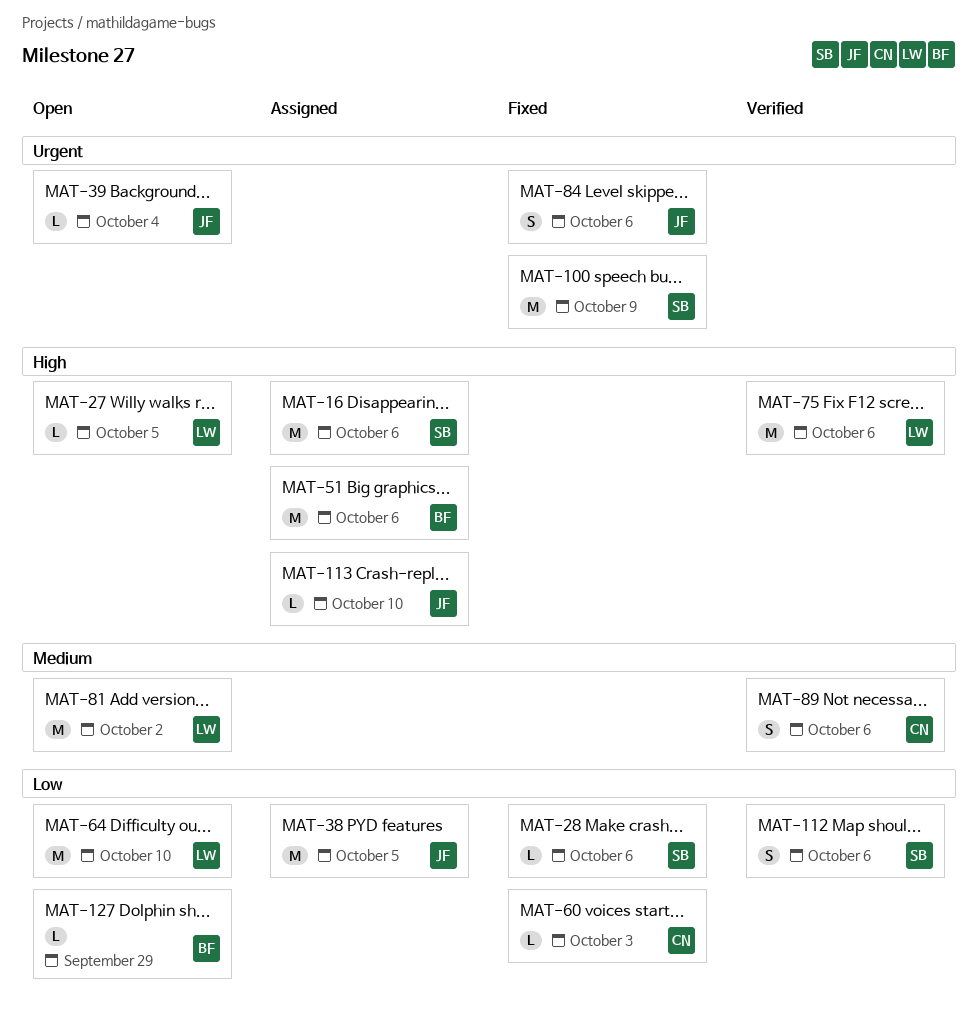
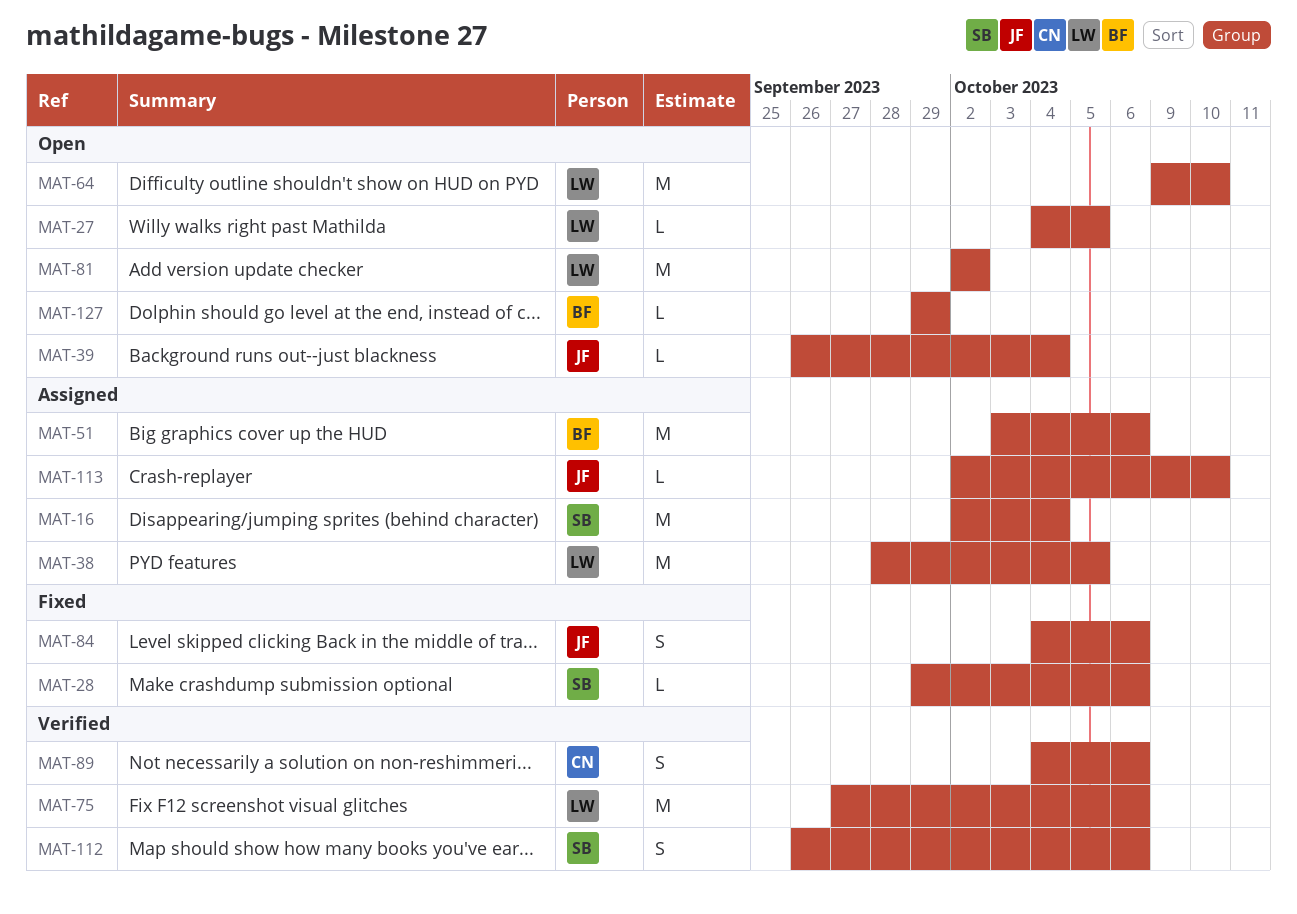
MAT-16, due: Oct 6 -> Oct 4
MAT-38, owner: JF -> LW
MAT-60: present -> none
MAT-100: present -> none

